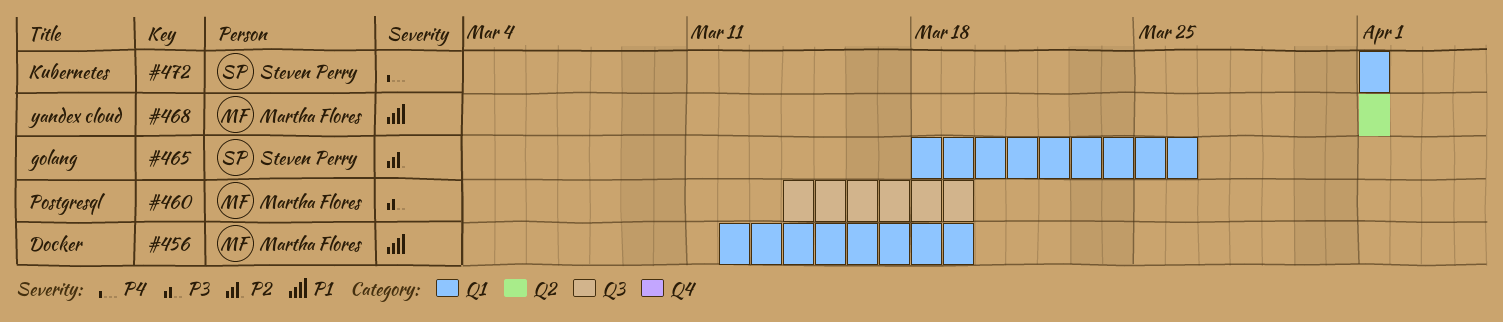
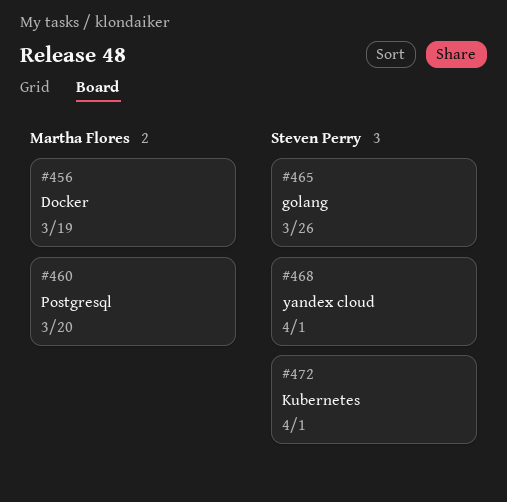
#460, due: Mar 19 -> Mar 20
#468, owner: Martha Flores -> Steven Perry

